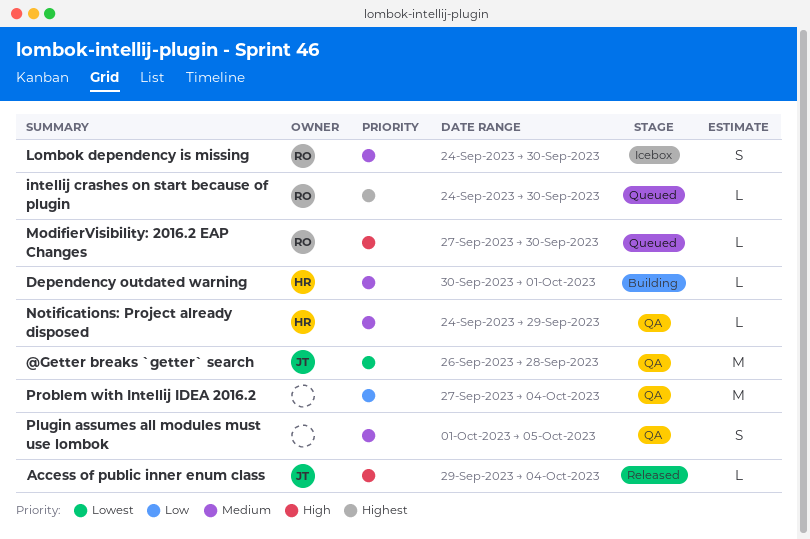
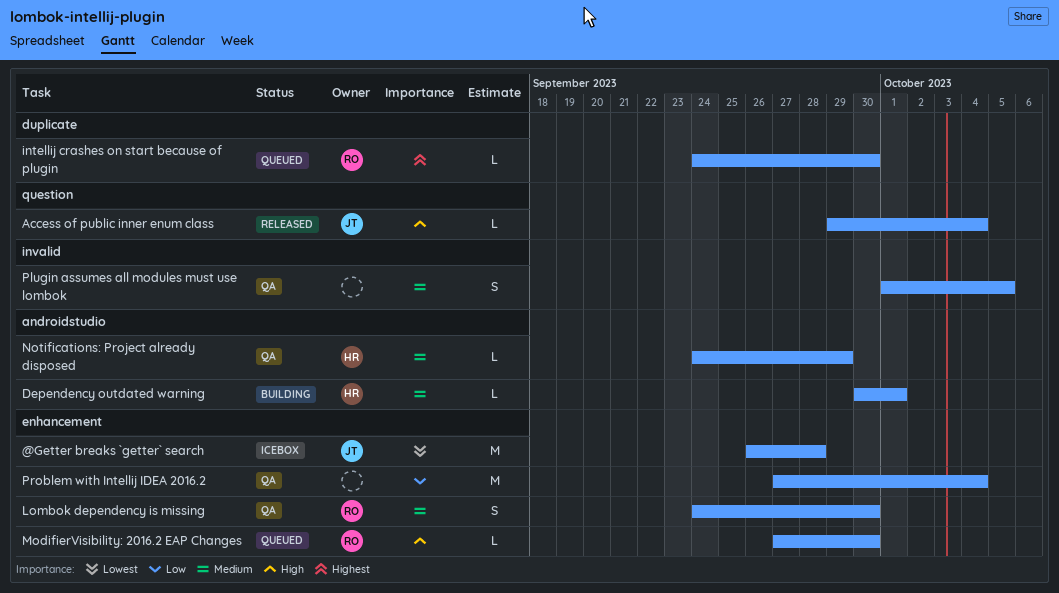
@Getter breaks `getter` search, status: QA -> Icebox
Lombok dependency is missing, status: Icebox -> QA

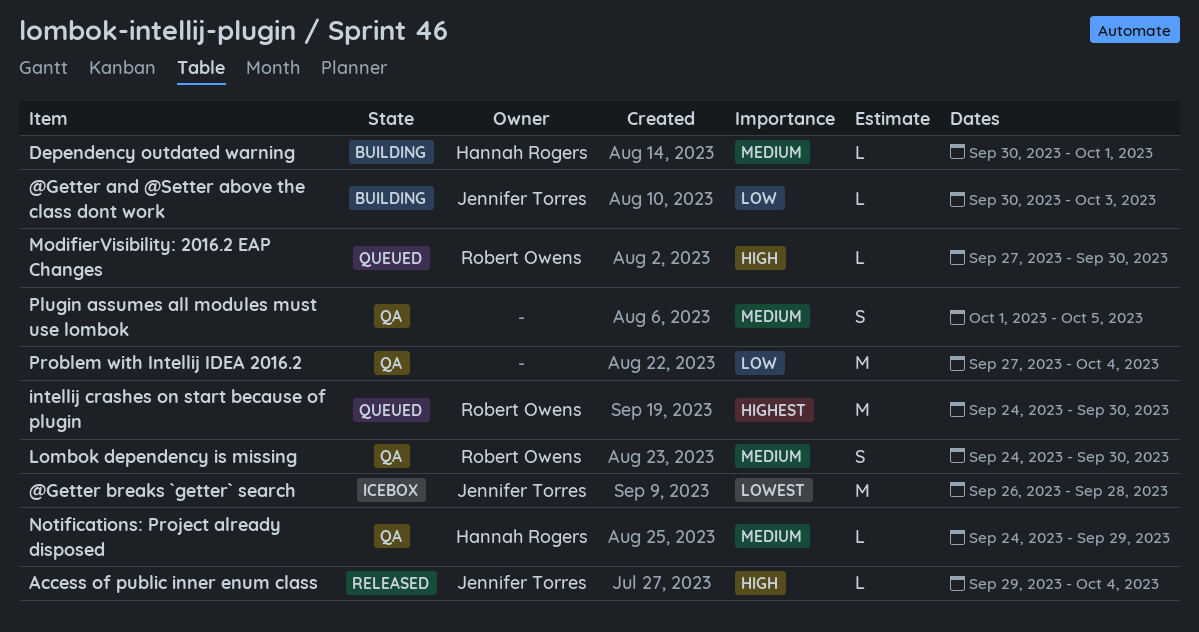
@Getter and @Setter above the class dont work: none -> present
intellij crashes on start because of plugin, estimate: L -> M

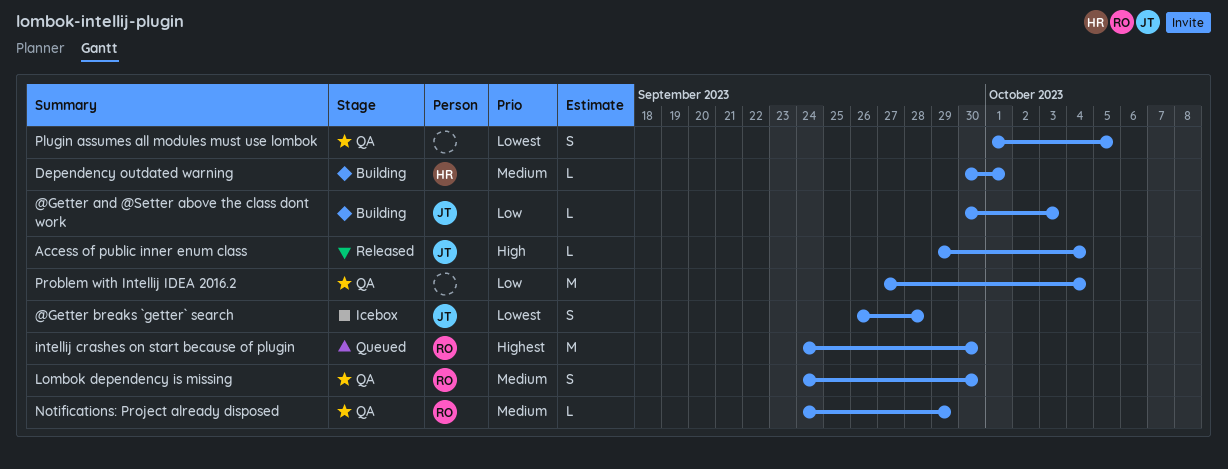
@Getter breaks `getter` search, estimate: M -> S
ModifierVisibility: 2016.2 EAP Changes: present -> none
Notifications: Project already disposed, owner: Hannah Rogers -> Robert Owens
Plugin assumes all modules must use lombok, priority: Medium -> Lowest

